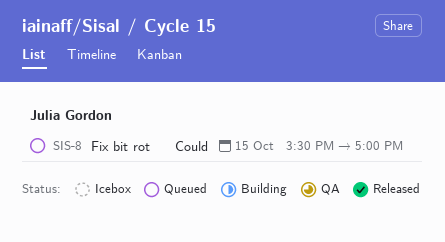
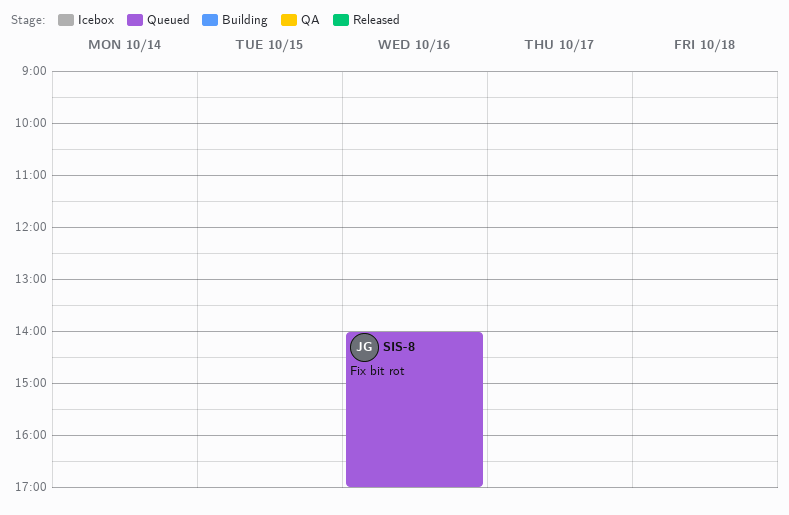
SIS-8, day: Oct 15 -> Oct 16
SIS-8, begins: 15:30 -> 14:00

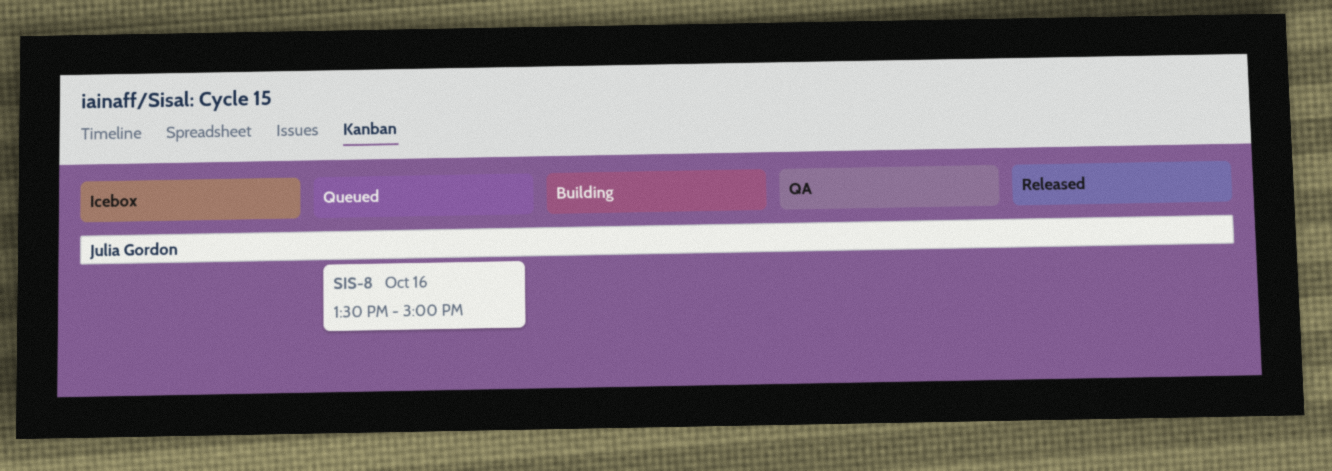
SIS-8, begins: 14:00 -> 13:30
SIS-8, ends: 17:00 -> 15:00

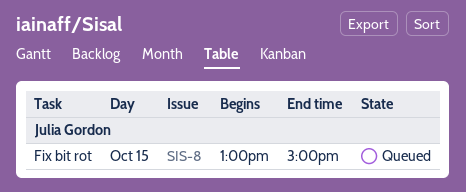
SIS-8, day: Oct 16 -> Oct 15
SIS-8, begins: 13:30 -> 13:00

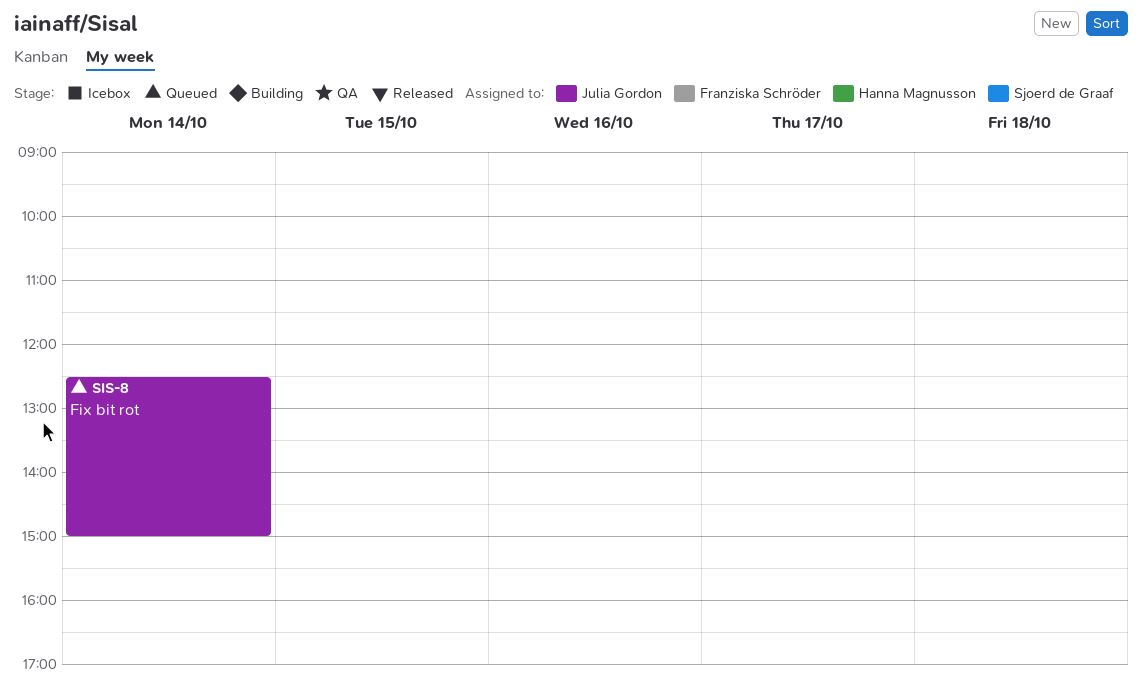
SIS-8, day: Oct 15 -> Oct 14
SIS-8, begins: 13:00 -> 12:30

